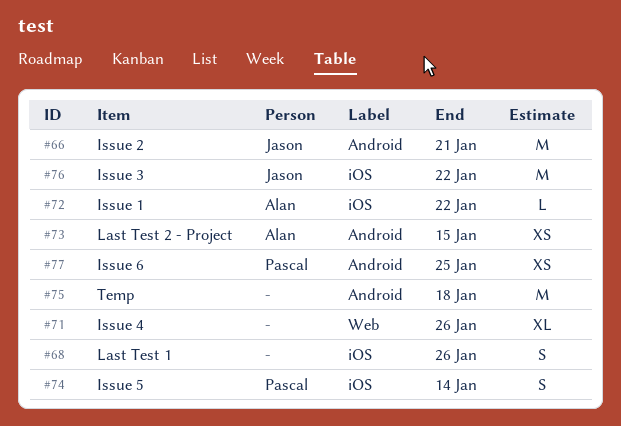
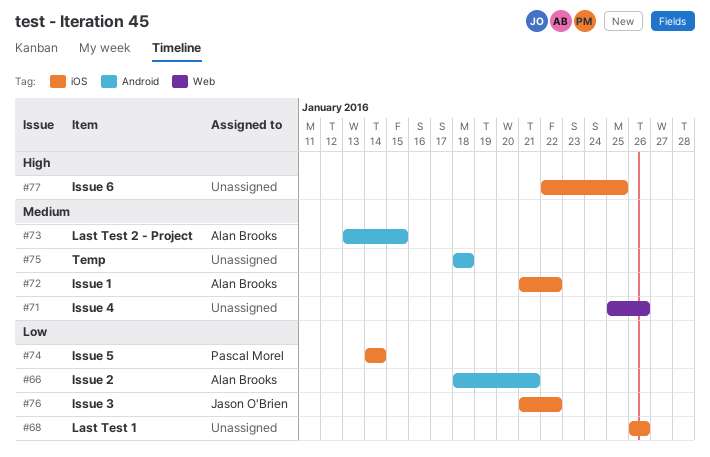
#66, owner: Jason O'Brien -> Alan Brooks
#77, owner: Pascal Morel -> none
#77, label: Android -> iOS

